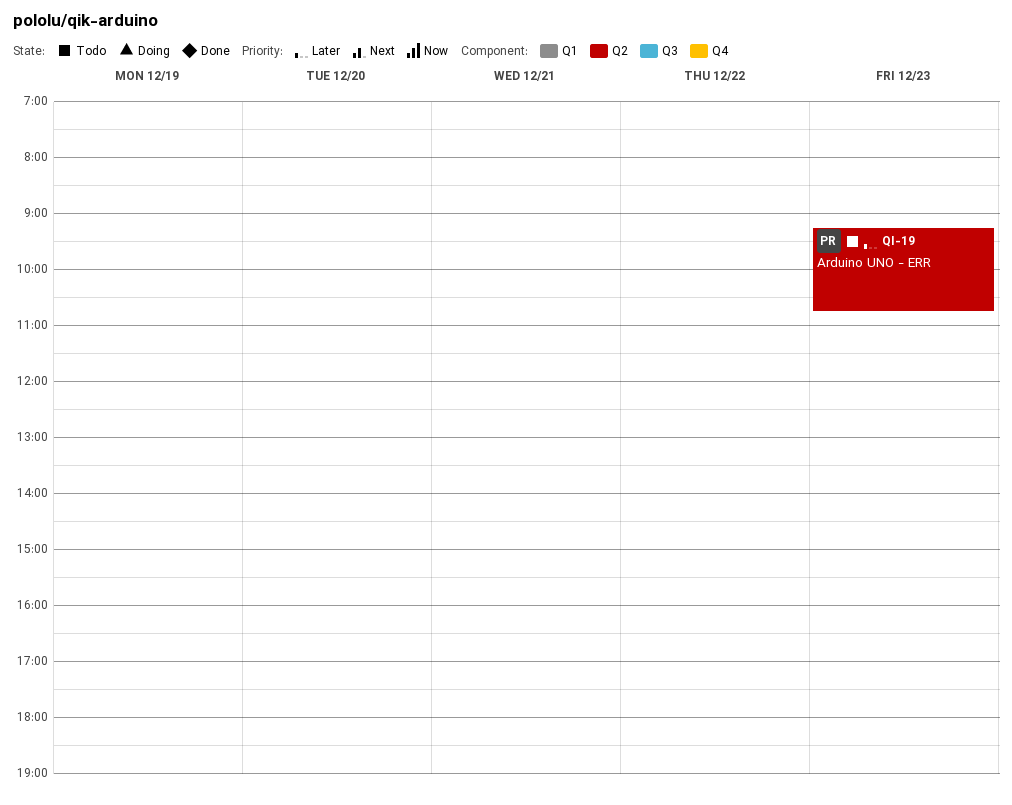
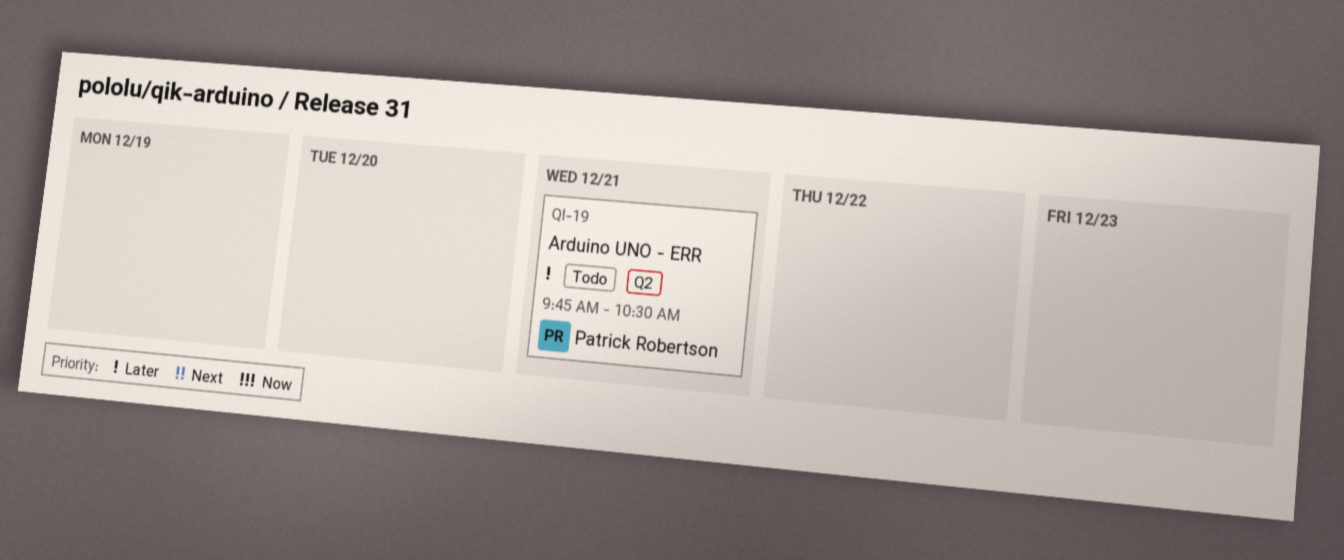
QI-19, day: Dec 23 -> Dec 21
QI-19, begins: 09:15 -> 09:45
QI-19, ends: 10:45 -> 10:30

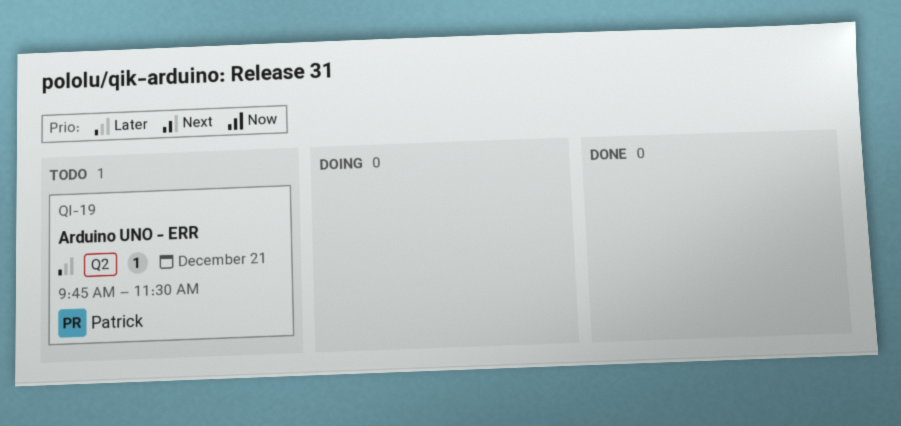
QI-19, ends: 10:30 -> 11:30

